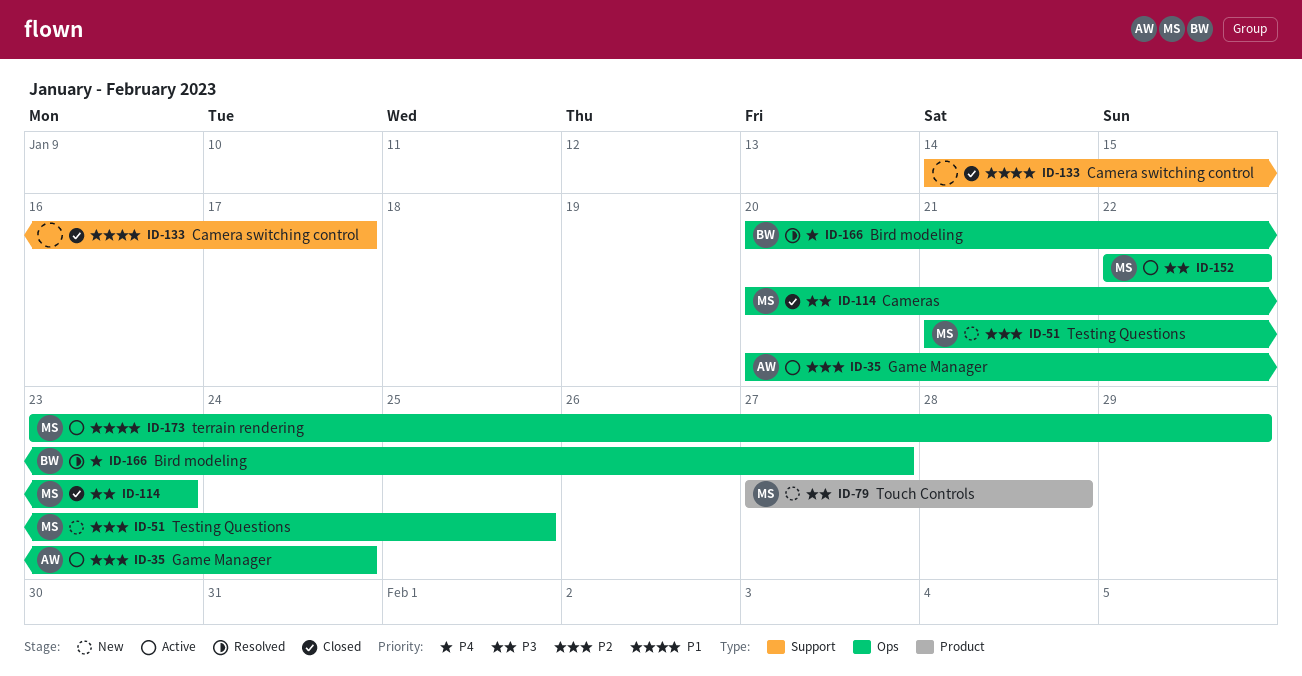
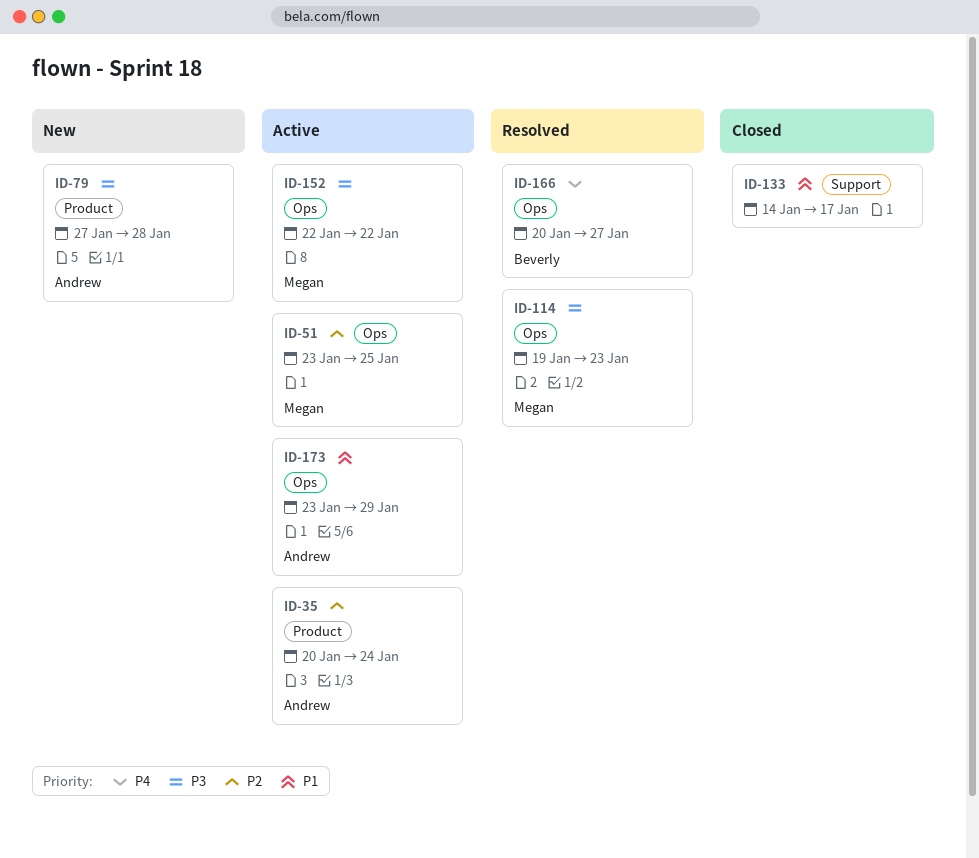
ID-35, label: Ops -> Product
ID-51, status: New -> Active
ID-51, start: Jan 21 -> Jan 23
ID-79, owner: Megan -> Andrew
ID-114, status: Closed -> Resolved
ID-114, start: Jan 20 -> Jan 19
ID-173, owner: Megan -> Andrew

